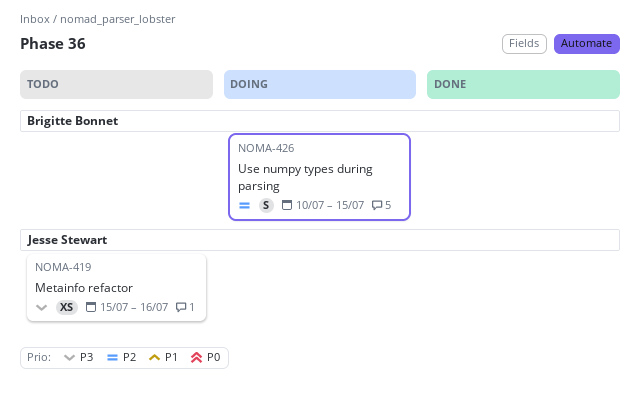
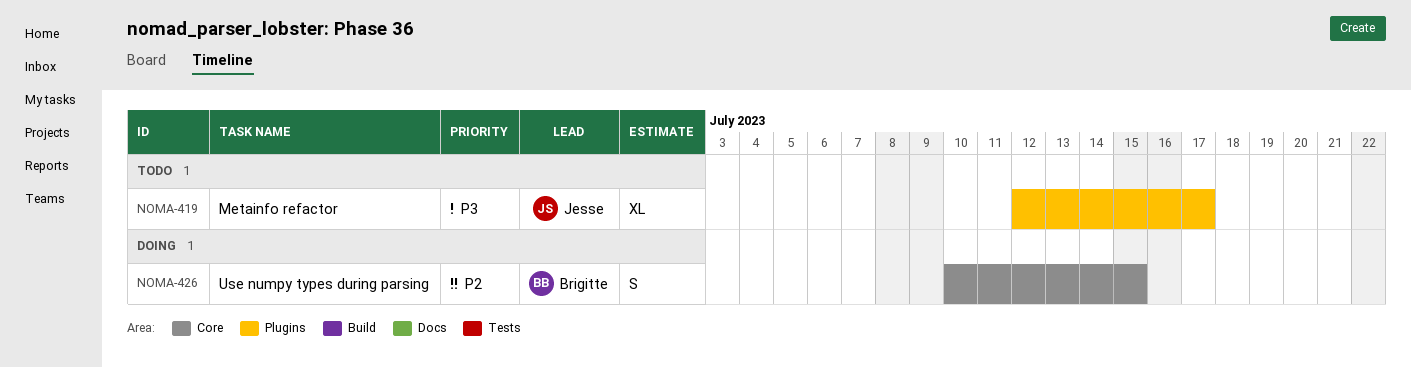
NOMA-419, estimate: XS -> XL
NOMA-419, start: Jul 15 -> Jul 12
NOMA-419, due: Jul 16 -> Jul 17

